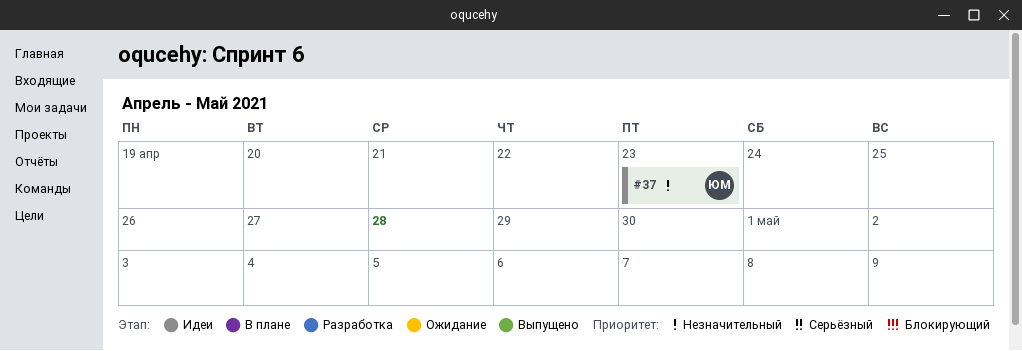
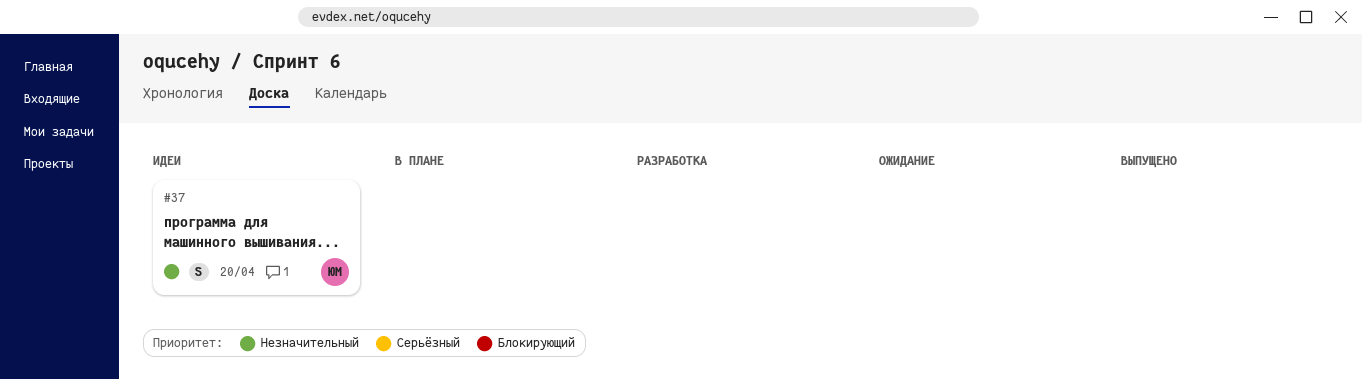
#37, due: Apr 23 -> Apr 20

